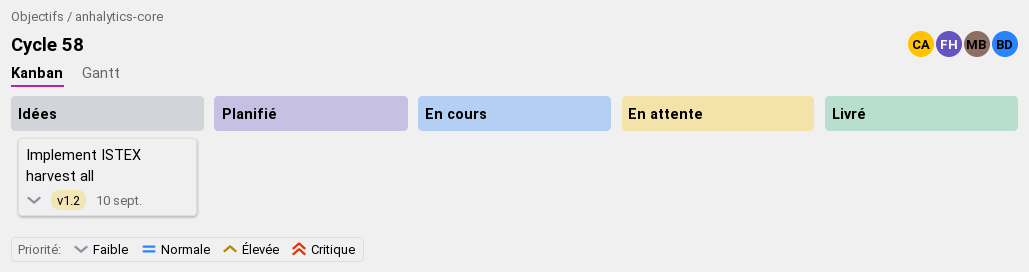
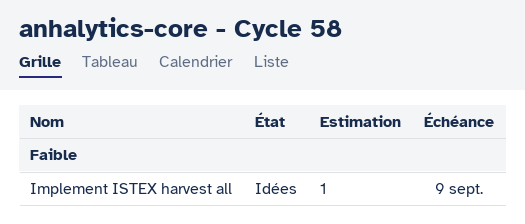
Implement ISTEX harvest all, due: Sep 10 -> Sep 9

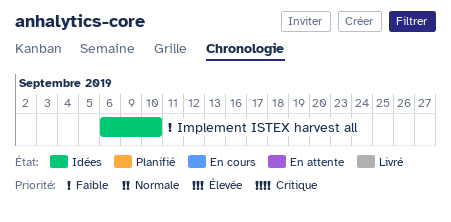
Implement ISTEX harvest all, due: Sep 9 -> Sep 10

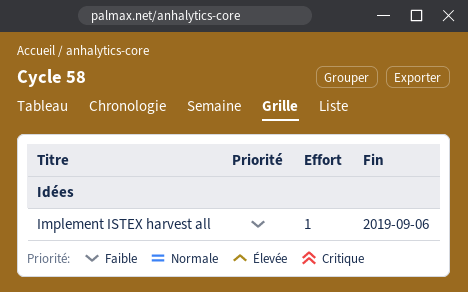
Implement ISTEX harvest all, due: Sep 10 -> Sep 6

